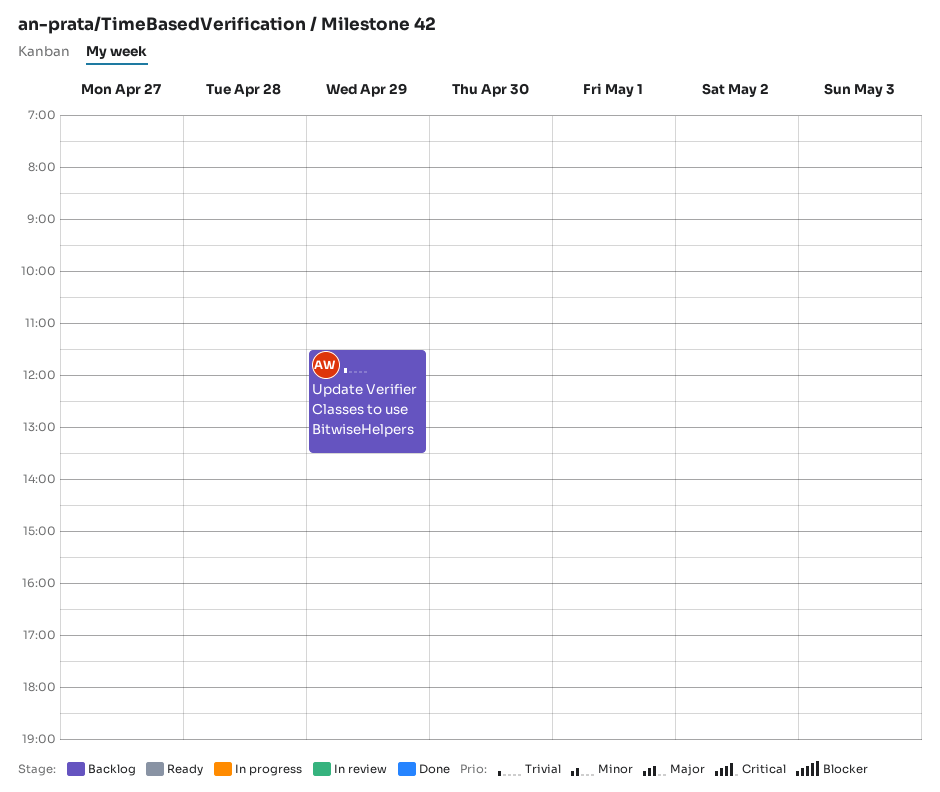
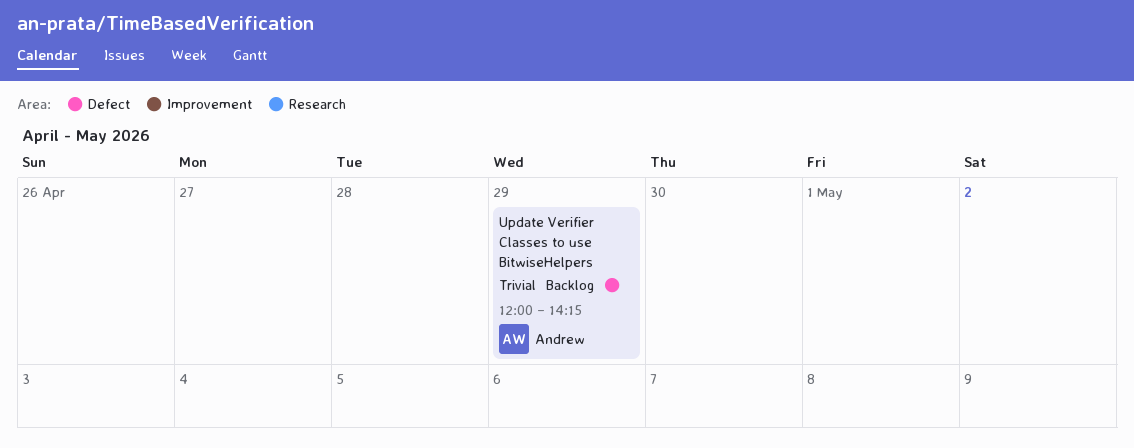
Update Verifier Classes to use BitwiseHelpers, begins: 11:30 -> 12:00
Update Verifier Classes to use BitwiseHelpers, ends: 13:30 -> 14:15

